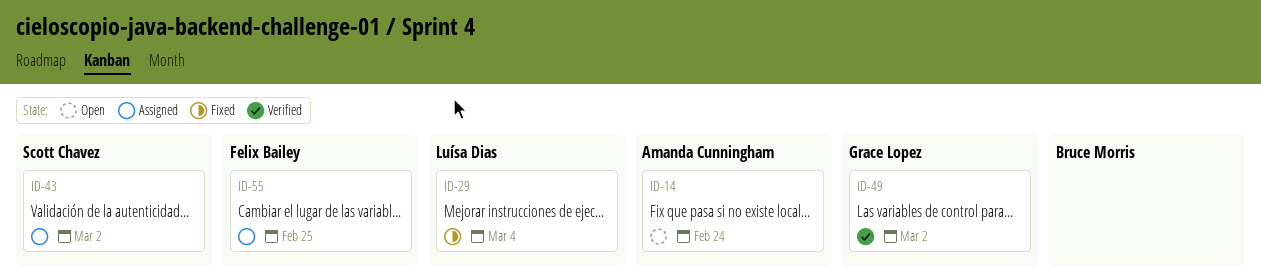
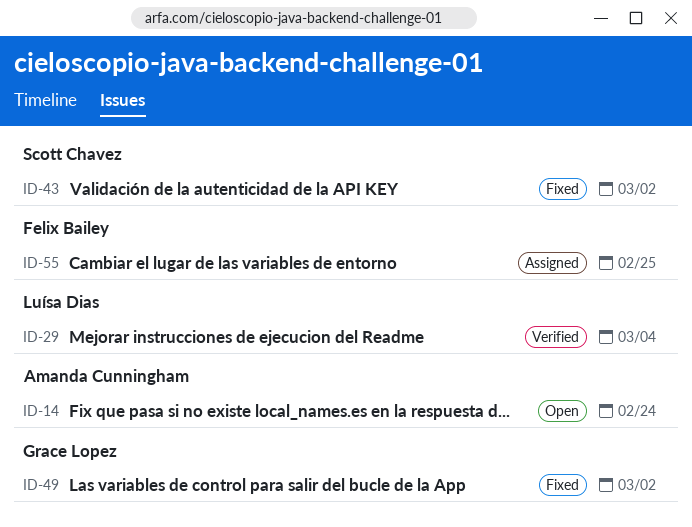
ID-29, status: Fixed -> Verified
ID-43, status: Assigned -> Fixed
ID-49, status: Verified -> Fixed

